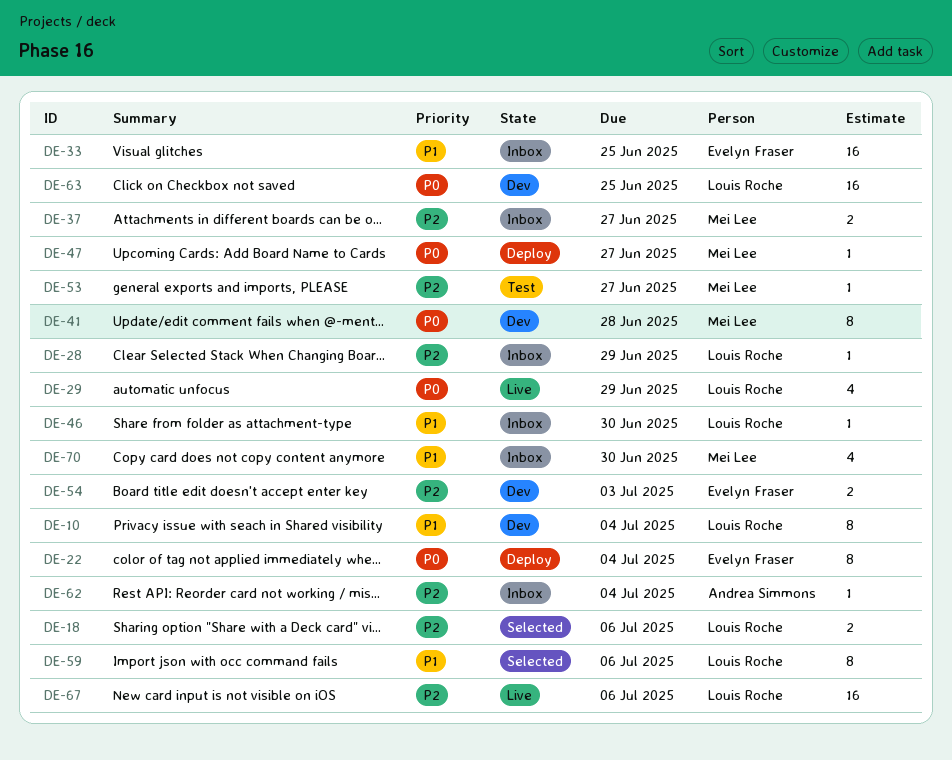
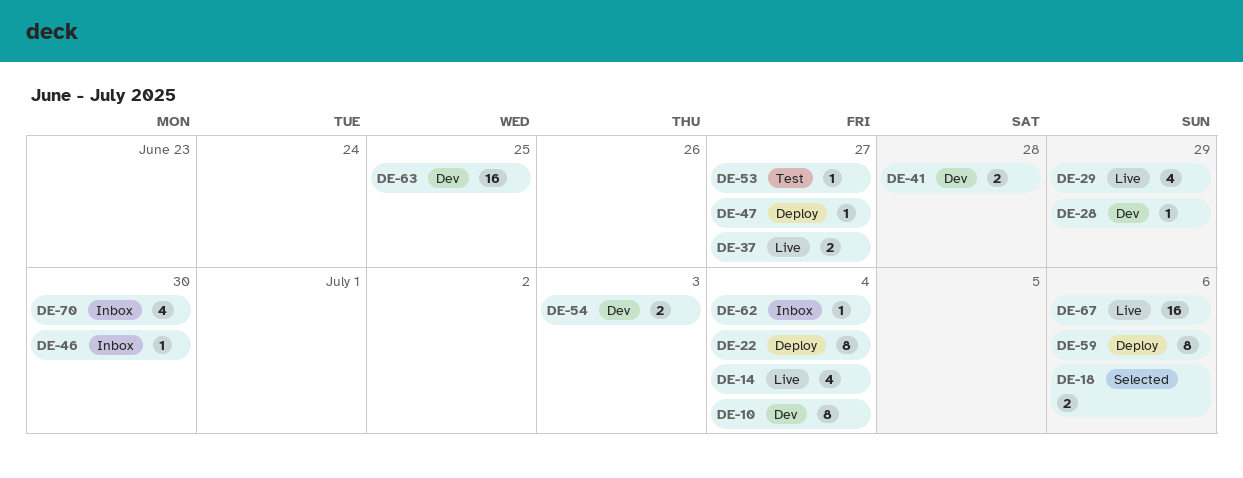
DE-14: none -> present
DE-28, status: Inbox -> Dev
DE-33: present -> none
DE-37, status: Inbox -> Live
DE-41, estimate: 8 -> 2
DE-59, status: Selected -> Deploy

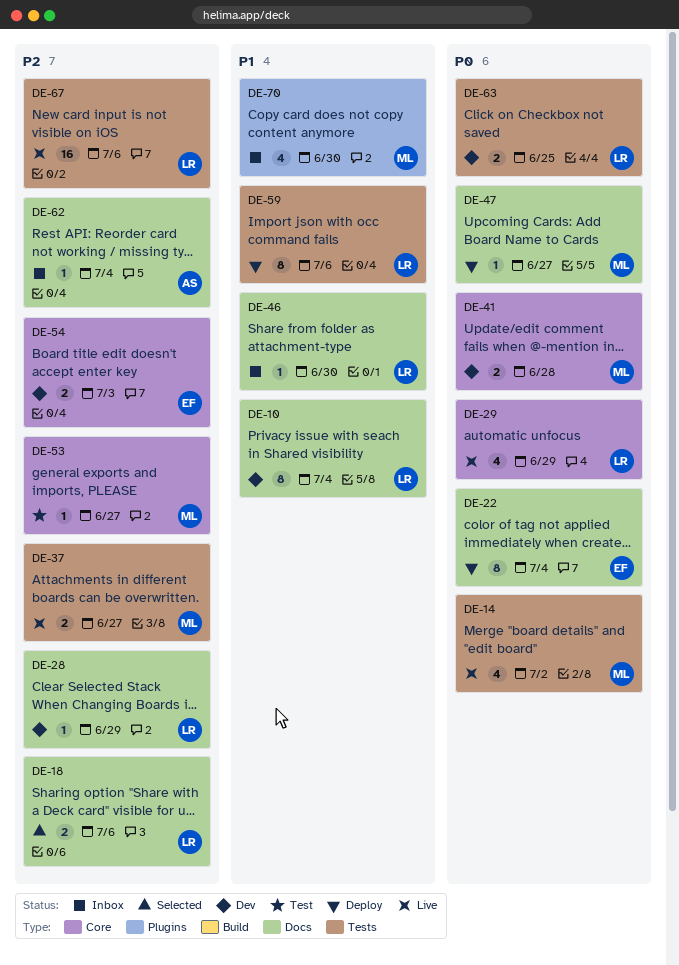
DE-14, due: Jul 4 -> Jul 2
DE-63, estimate: 16 -> 2

